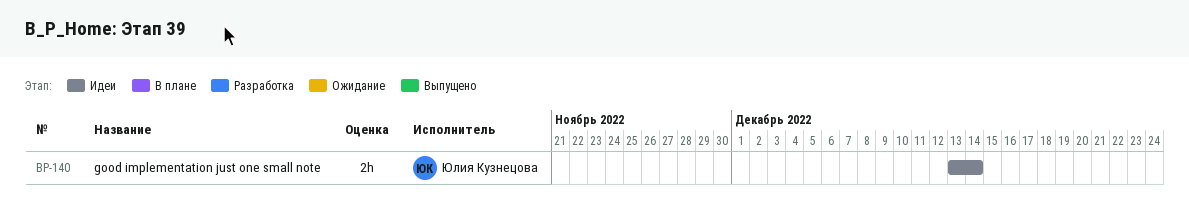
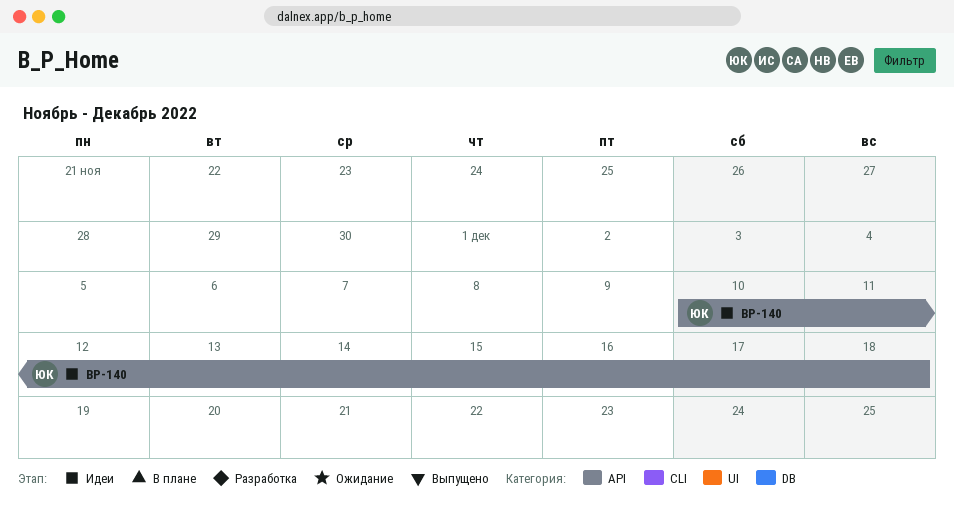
BP-140, start: Dec 13 -> Dec 10
BP-140, due: Dec 14 -> Dec 18

